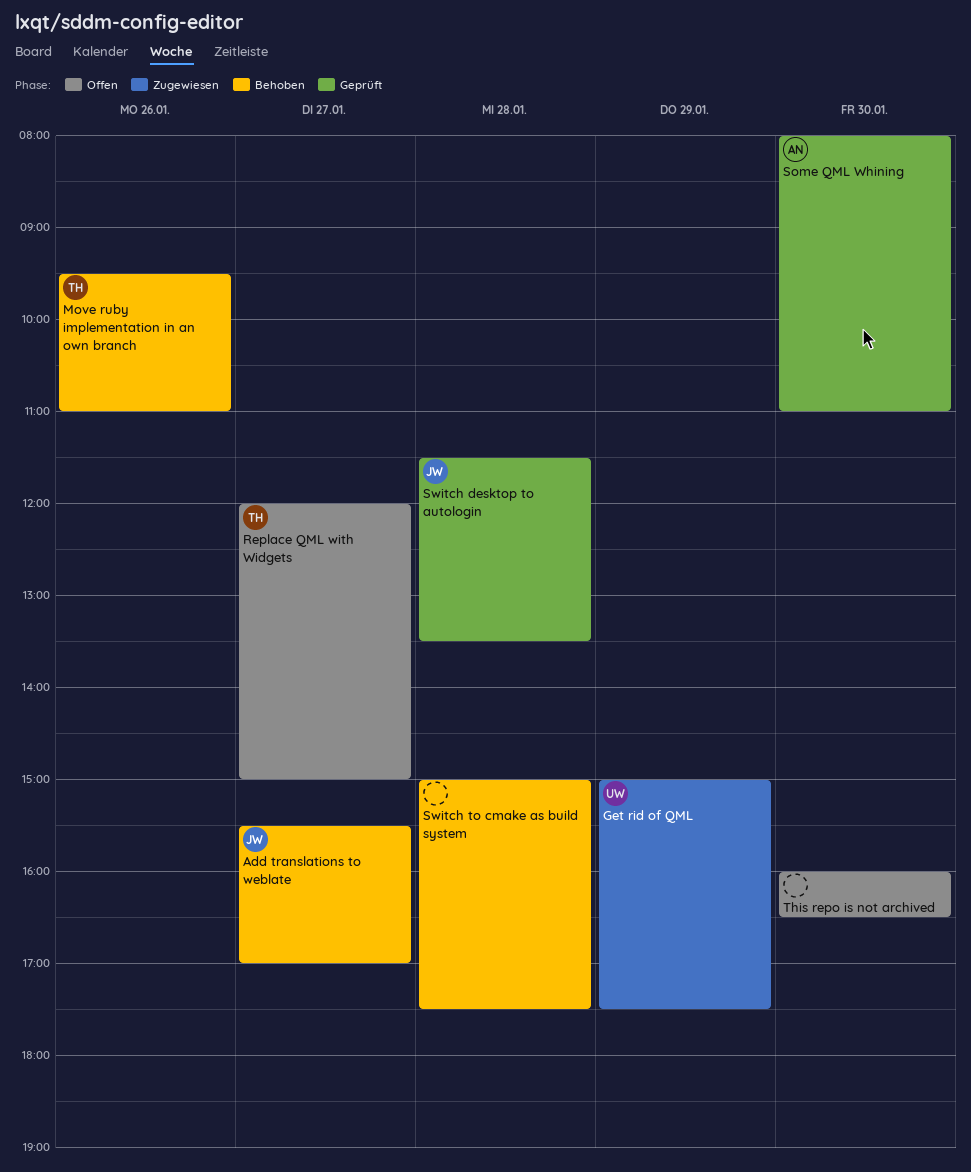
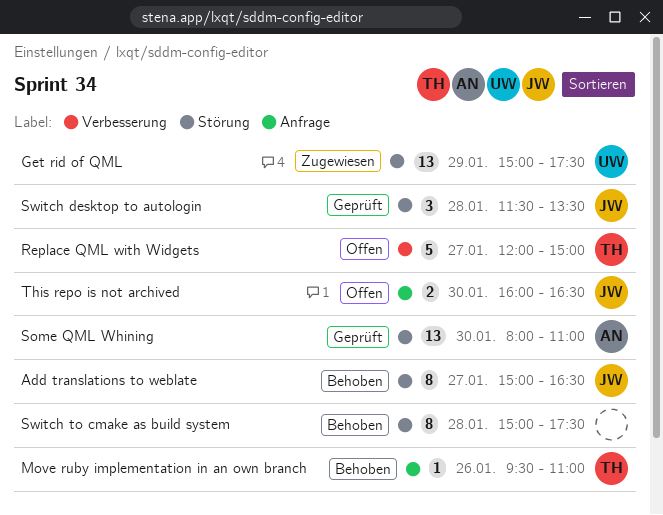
Add translations to weblate, begins: 15:30 -> 15:00
Add translations to weblate, ends: 17:00 -> 16:30
This repo is not archived, owner: none -> JW

